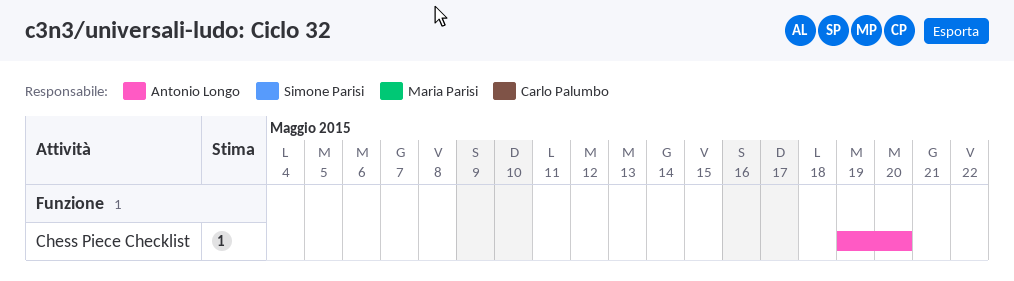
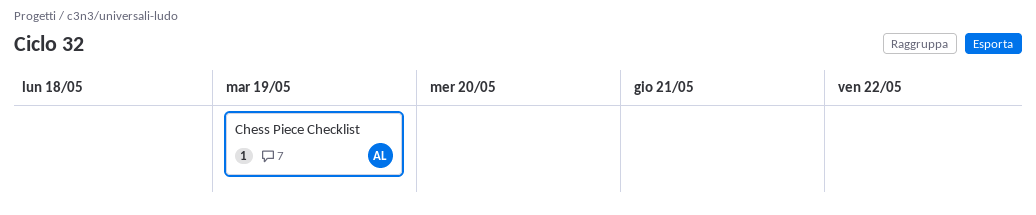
Chess Piece Checklist, due: May 20 -> May 19

